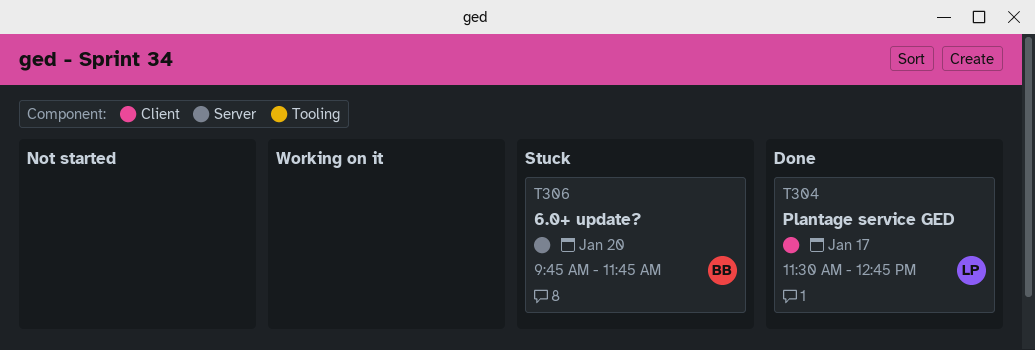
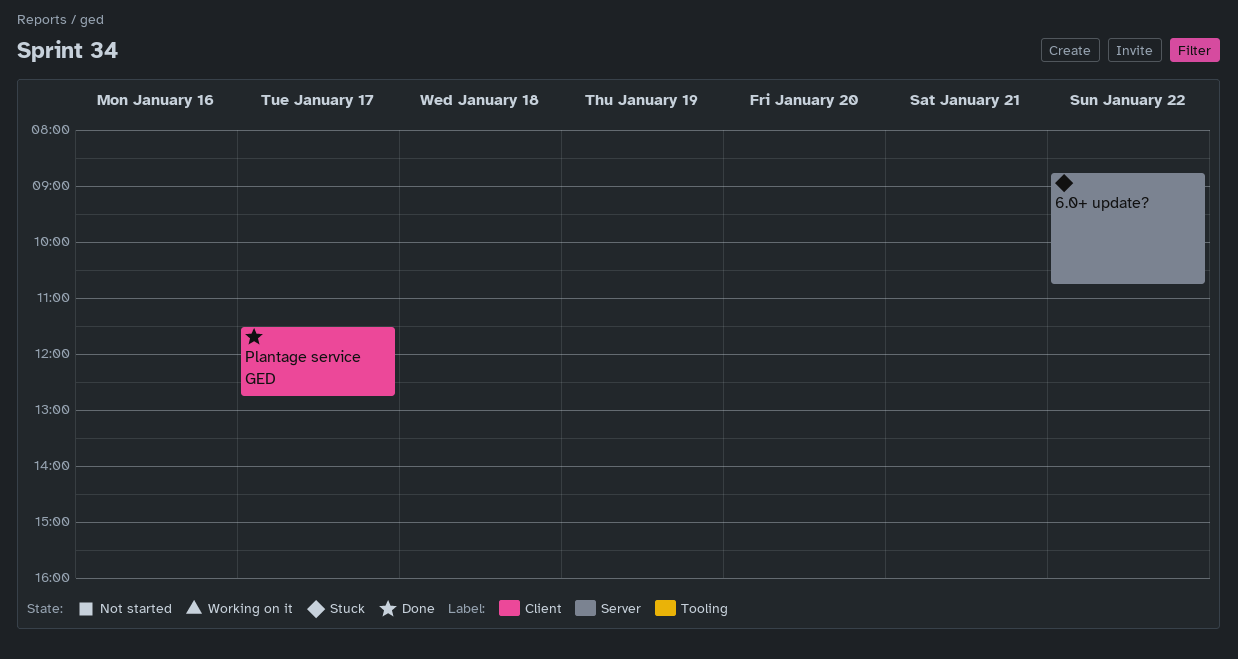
6.0+ update?, day: Jan 20 -> Jan 22
6.0+ update?, begins: 09:45 -> 08:45
6.0+ update?, ends: 11:45 -> 10:45

